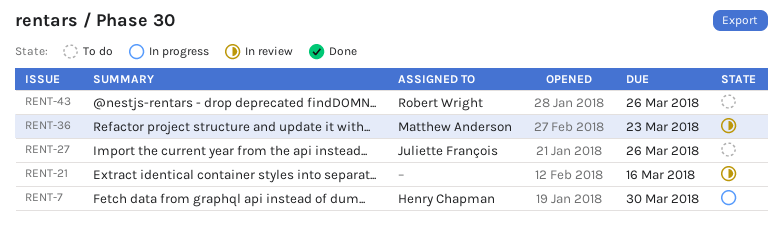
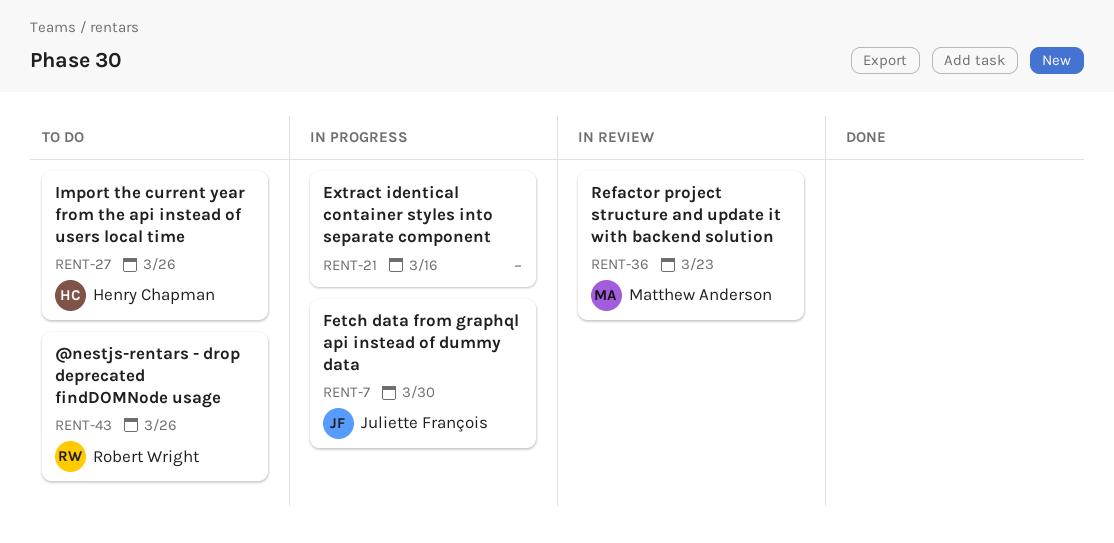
RENT-7, owner: Henry Chapman -> Juliette François
RENT-21, status: In review -> In progress
RENT-27, owner: Juliette François -> Henry Chapman

